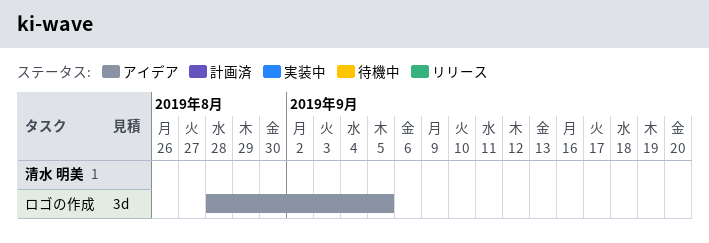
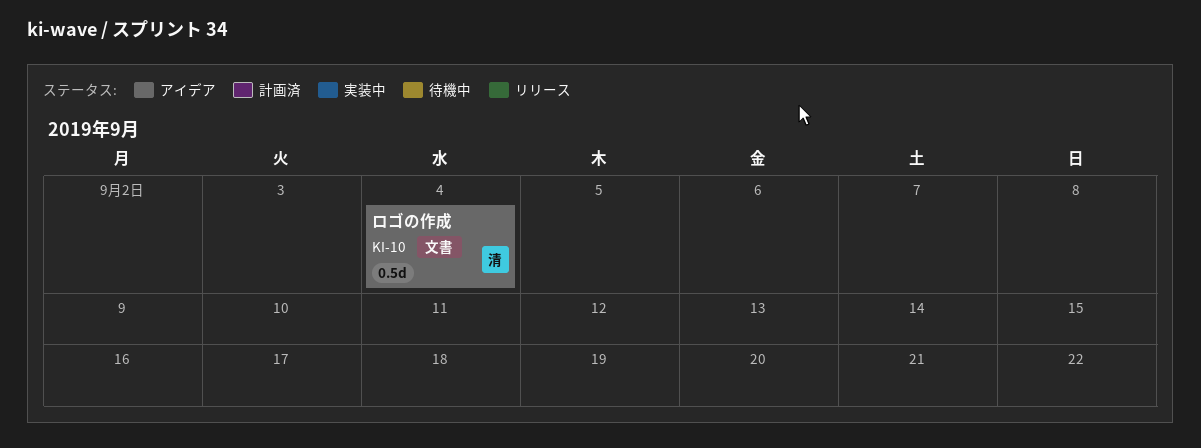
ロゴの作成, estimate: 3d -> 0.5d
ロゴの作成, due: Sep 5 -> Sep 4

